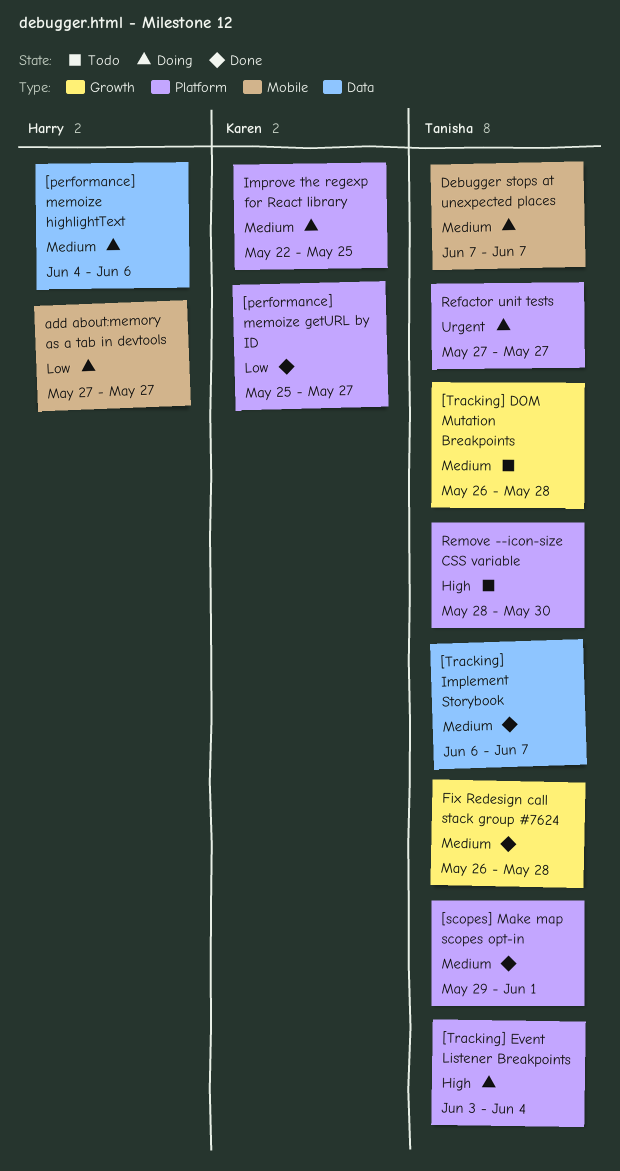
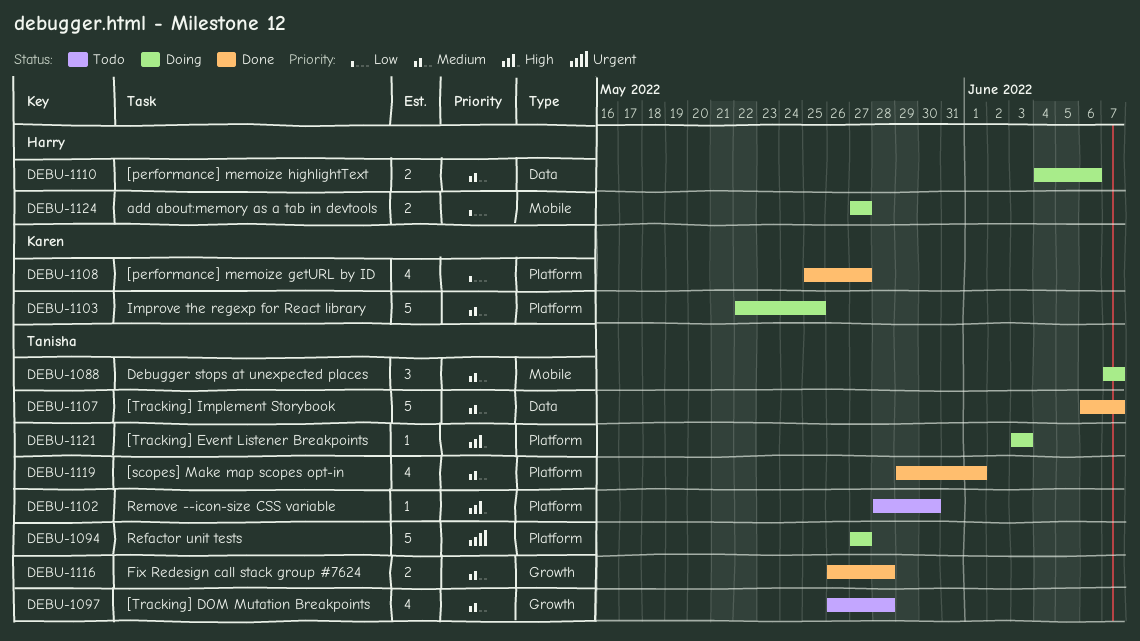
[Tracking] Event Listener Breakpoints, due: Jun 4 -> Jun 3

